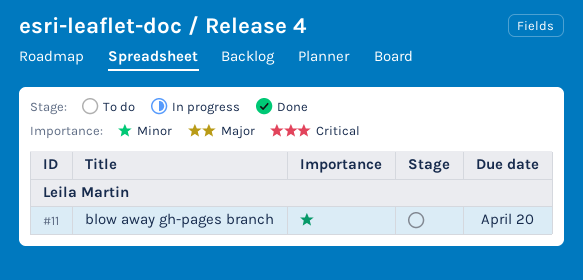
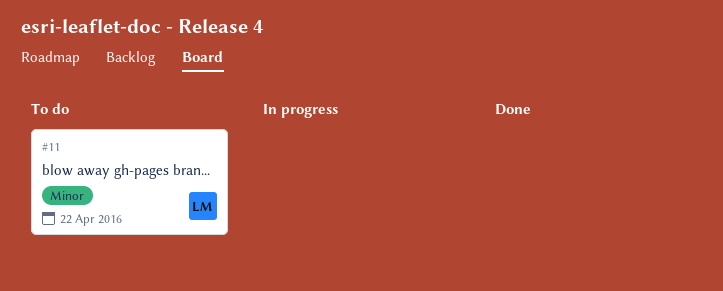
#11, due: Apr 20 -> Apr 22

